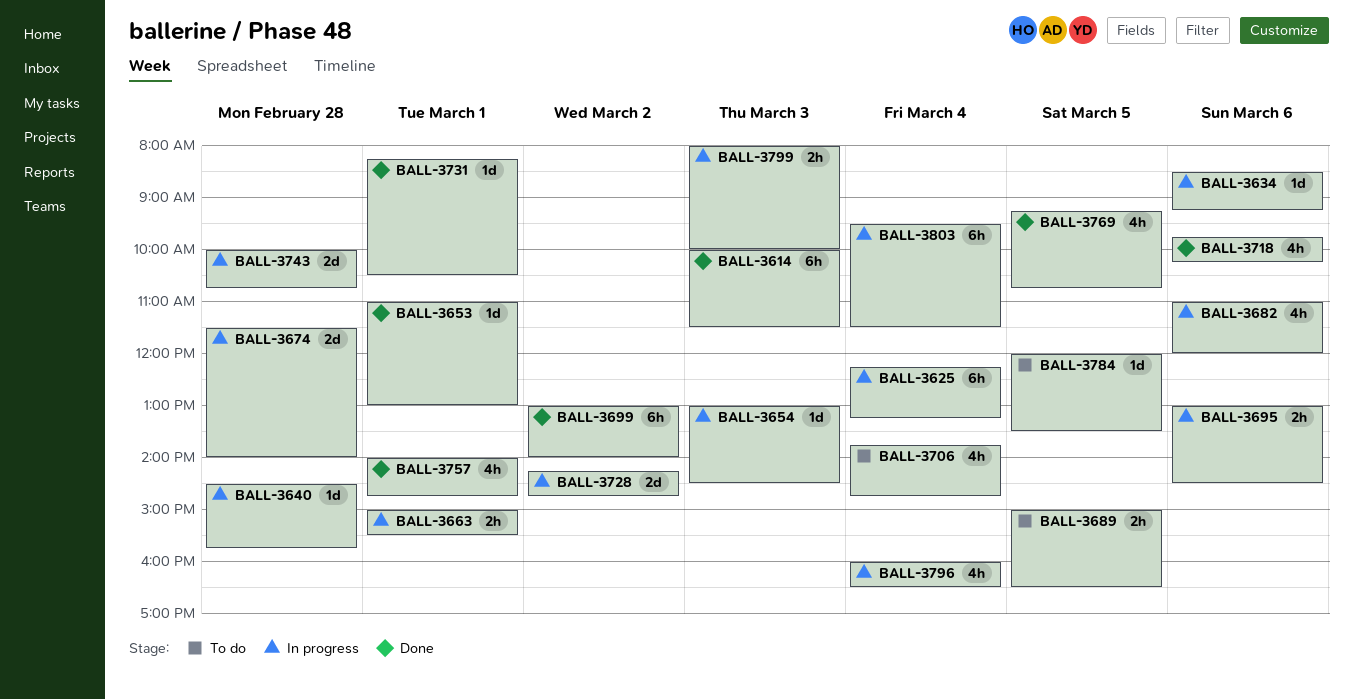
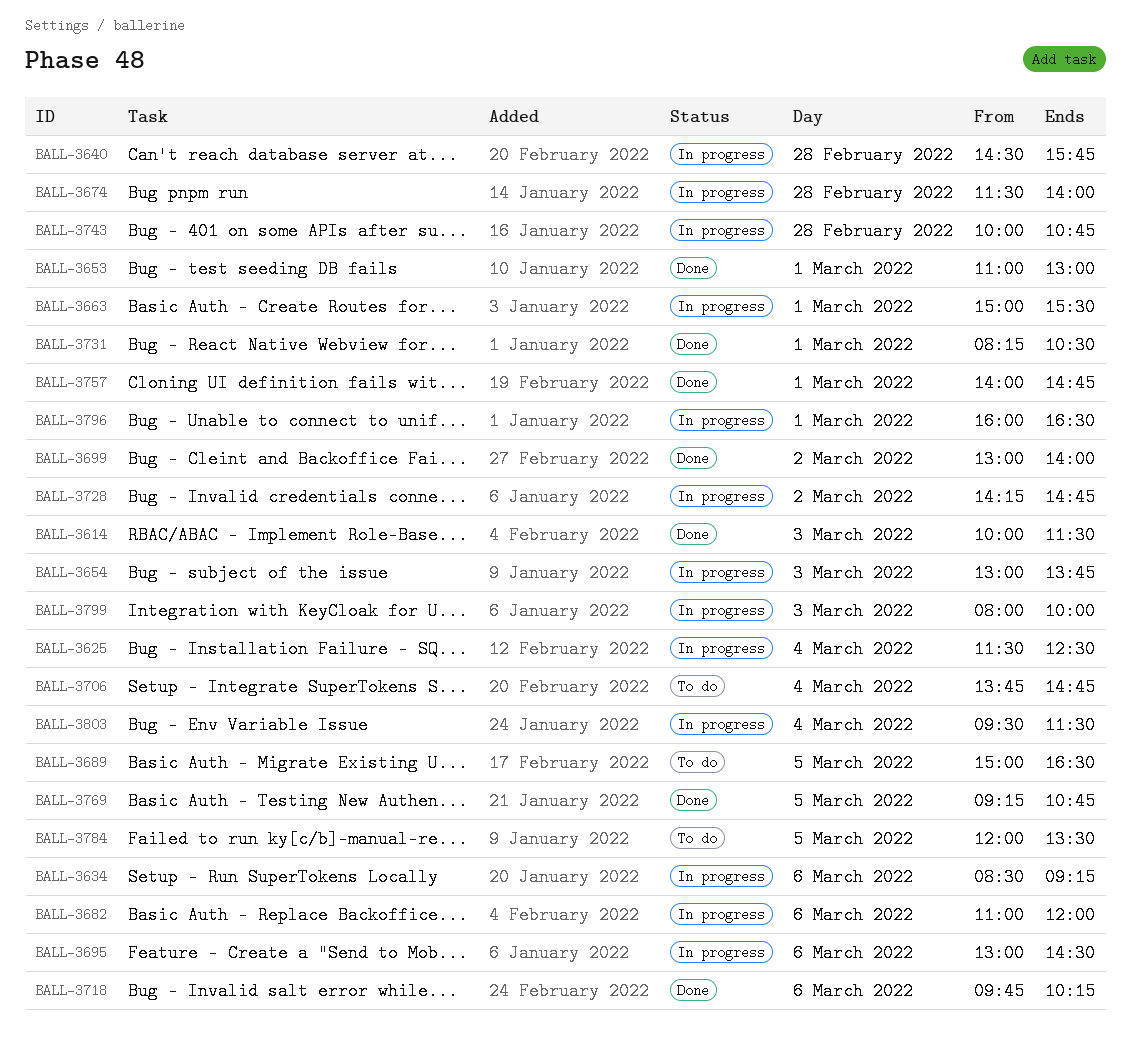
BALL-3625, begins: 12:15 -> 11:30
BALL-3625, ends: 13:15 -> 12:30
BALL-3654, ends: 14:30 -> 13:45
BALL-3796, day: Mar 4 -> Mar 1

